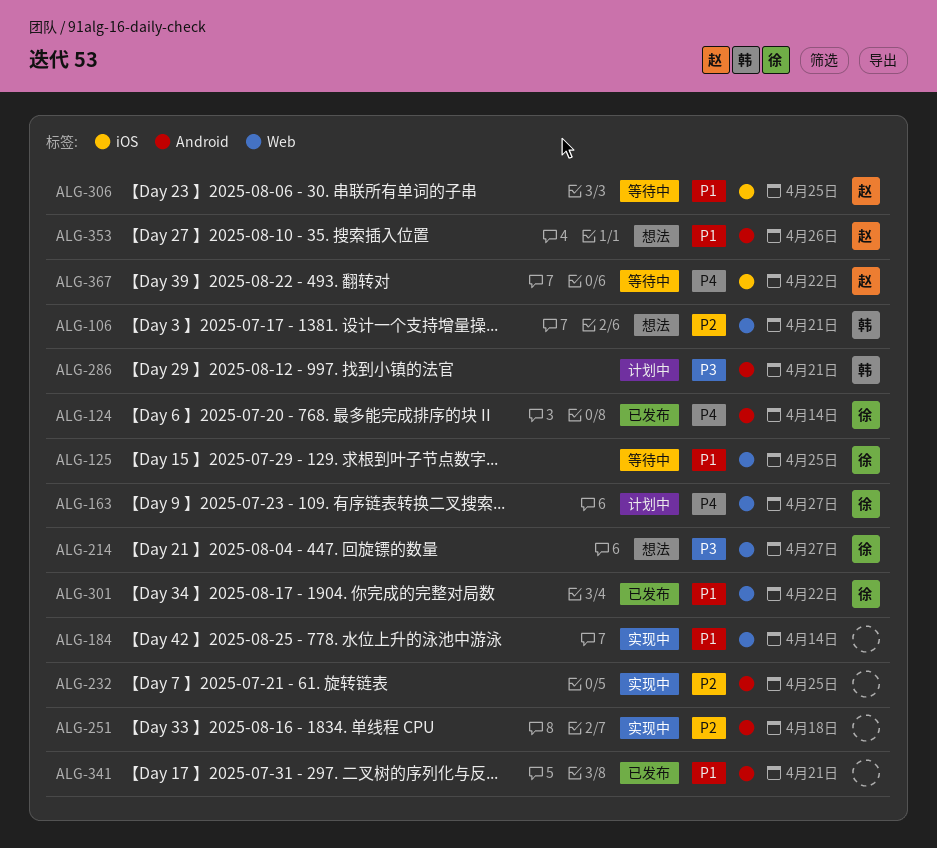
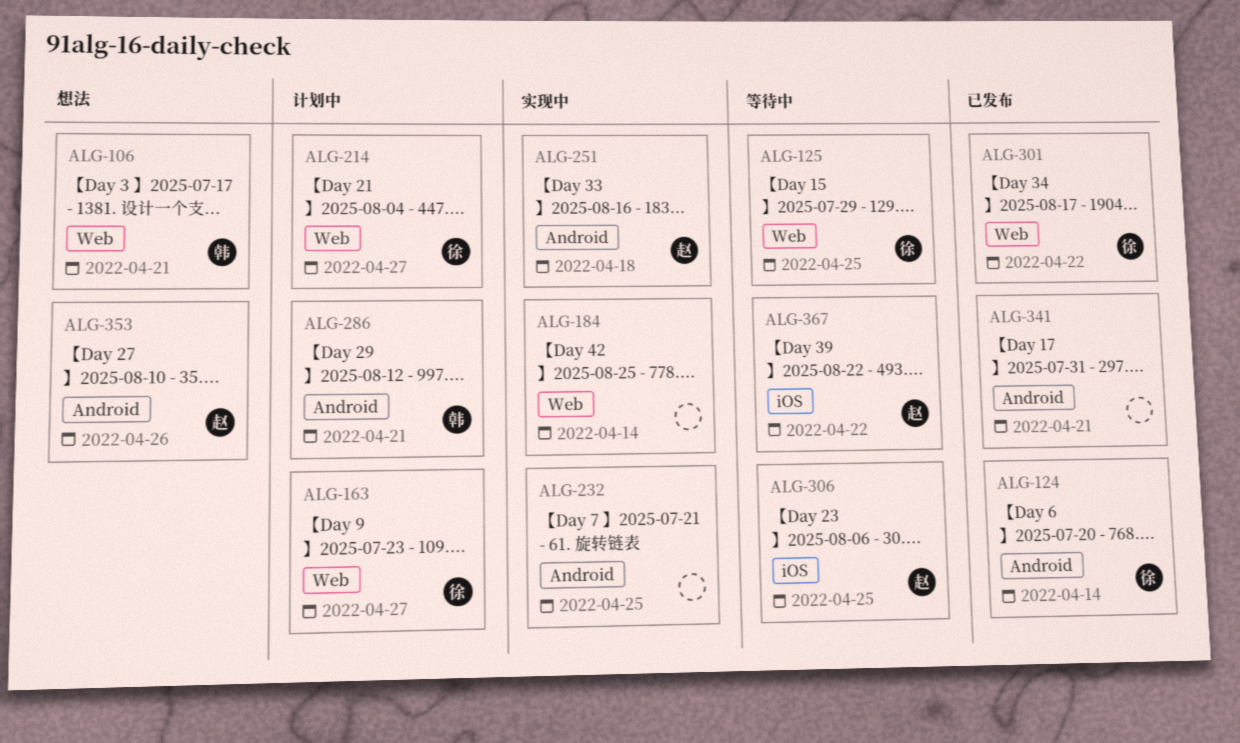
ALG-214, status: 想法 -> 计划中
ALG-251, owner: none -> 赵

